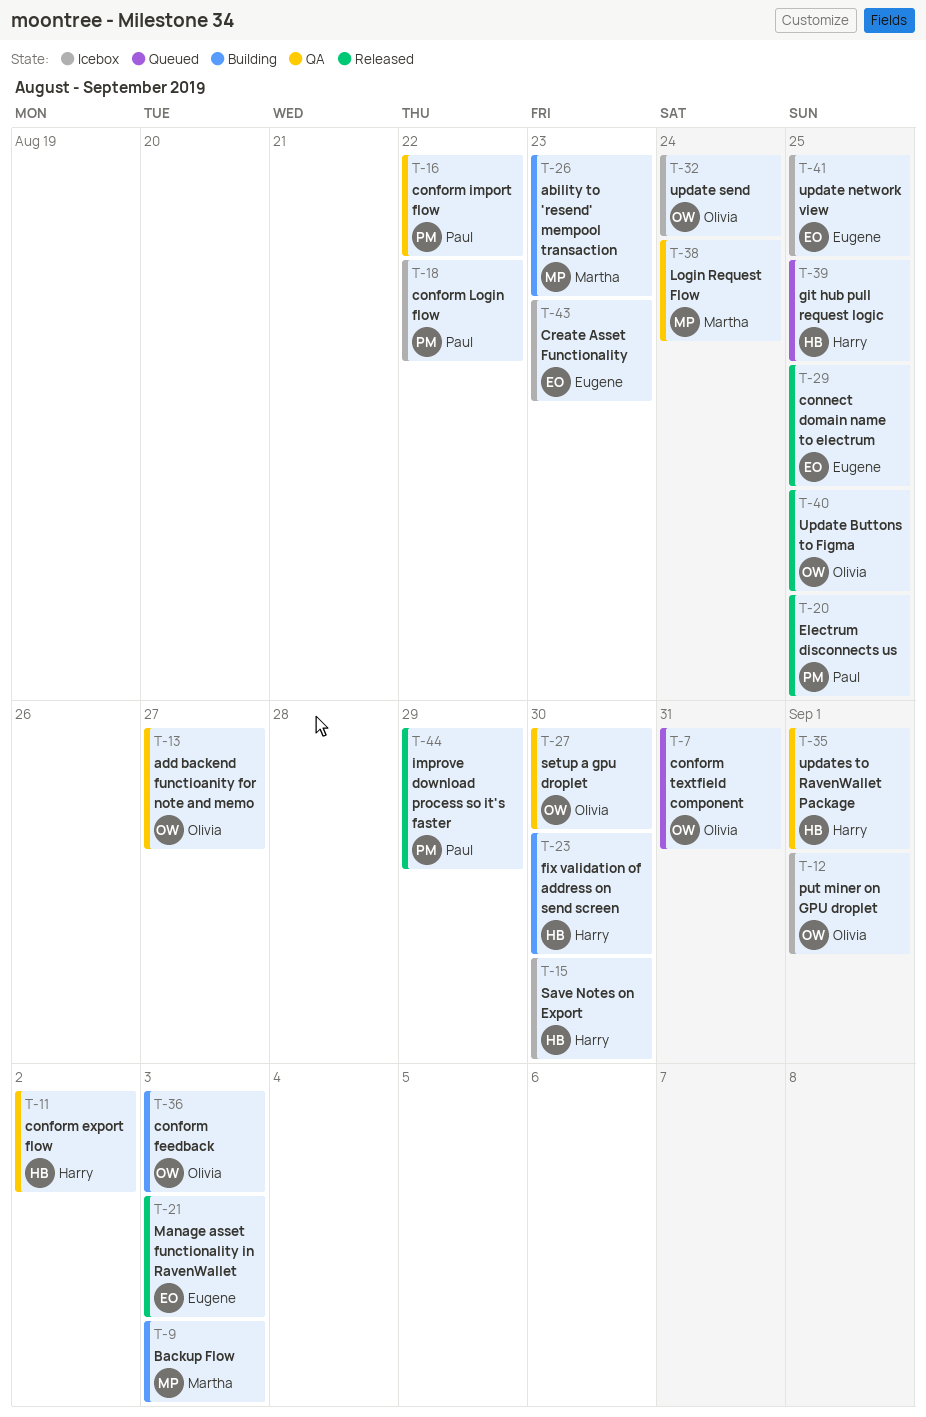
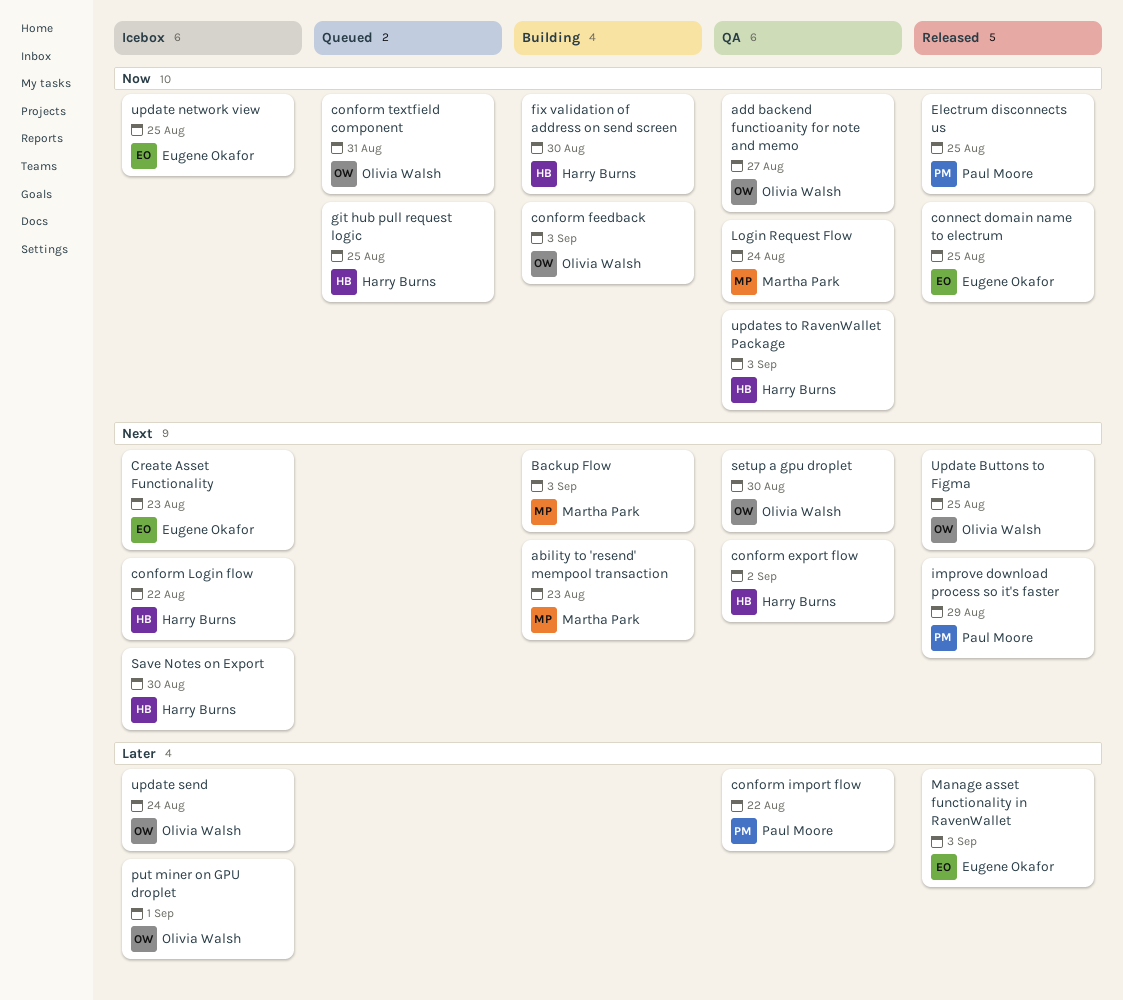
conform Login flow, owner: Paul Moore -> Harry Burns
updates to RavenWallet Package, due: Sep 1 -> Sep 3

